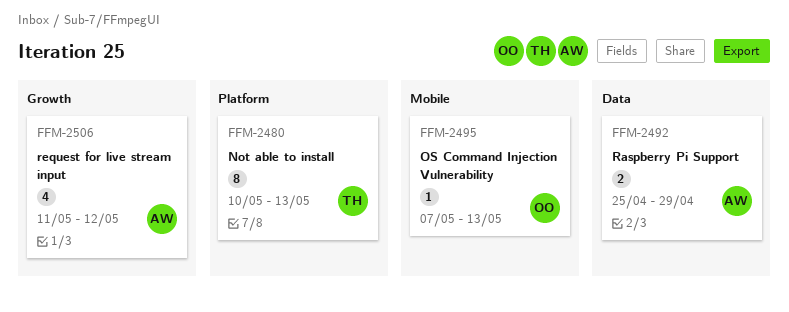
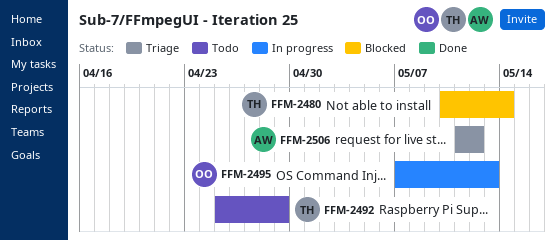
FFM-2480, due: May 13 -> May 14
FFM-2492, owner: AW -> TH

